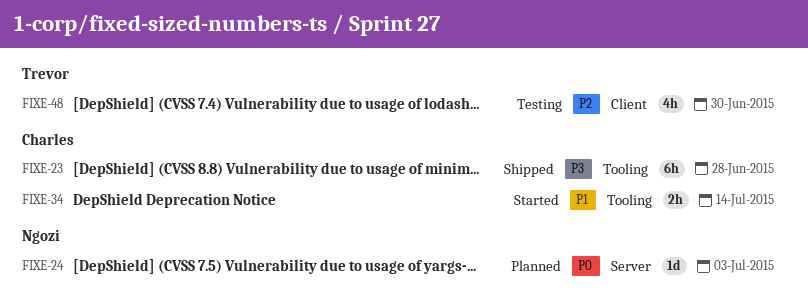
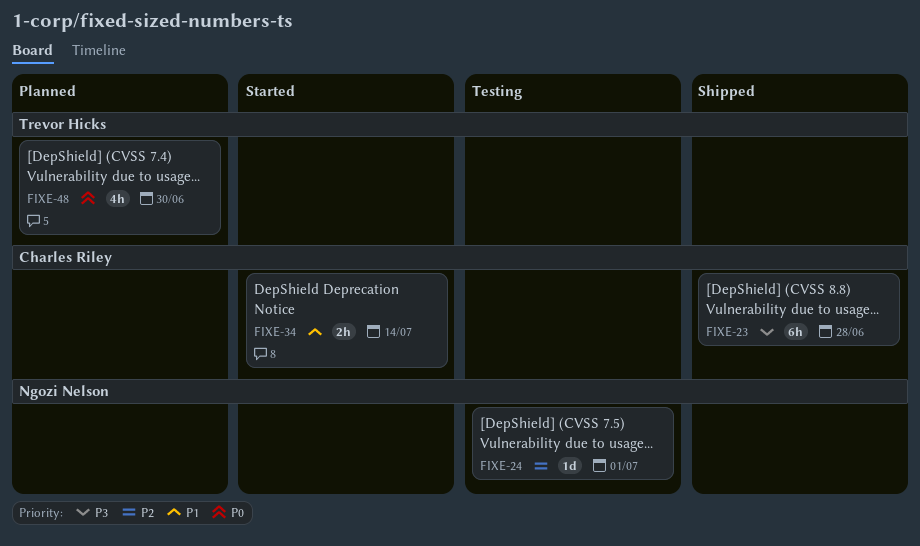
FIXE-24, status: Planned -> Testing
FIXE-24, priority: P0 -> P2
FIXE-24, due: Jul 3 -> Jul 1
FIXE-48, status: Testing -> Planned
FIXE-48, priority: P2 -> P0

